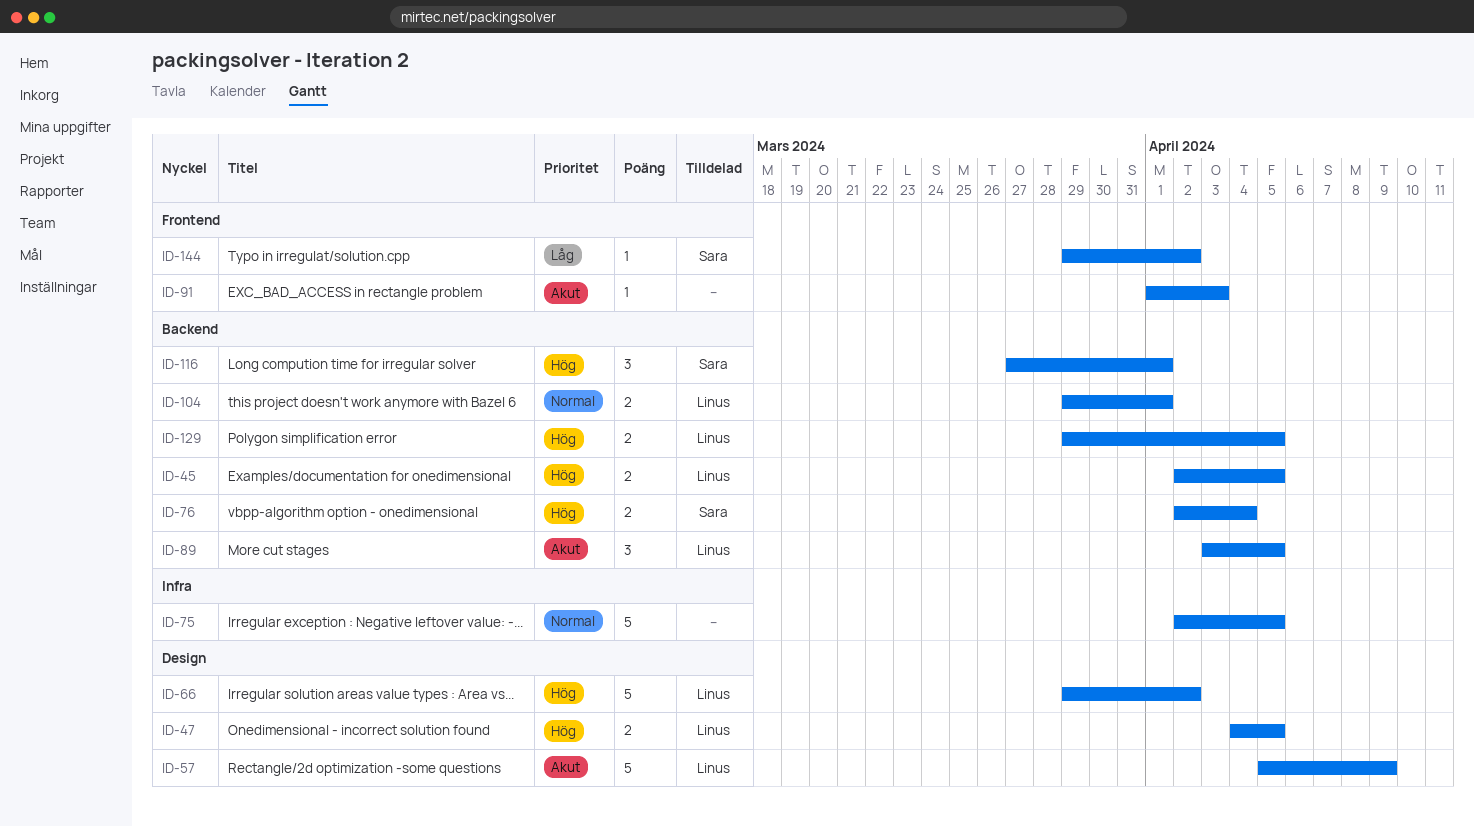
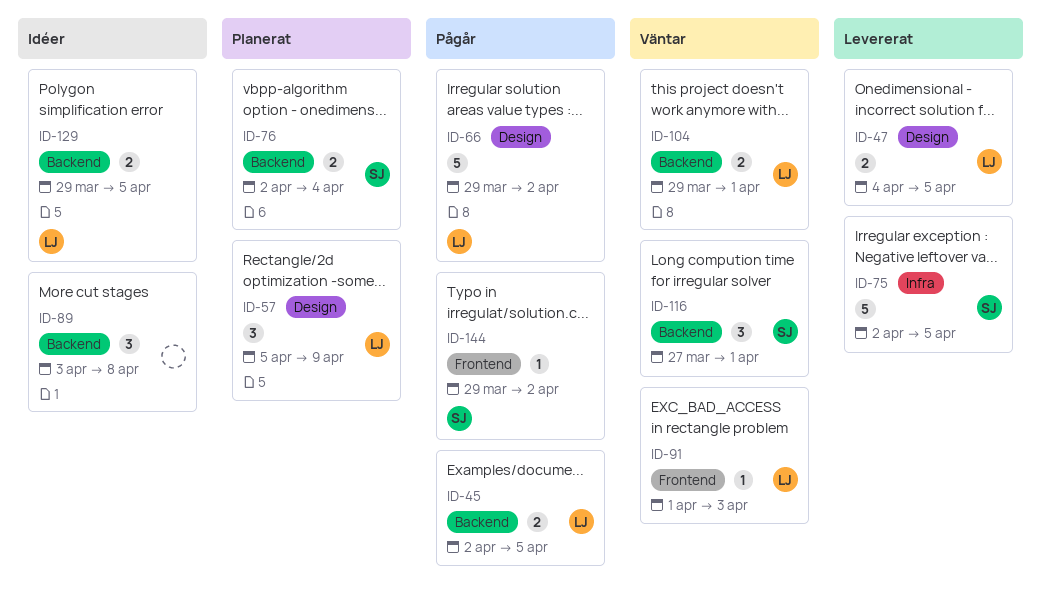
ID-57, estimate: 5 -> 3
ID-75, owner: none -> Sara
ID-89, owner: Linus -> none
ID-89, due: Apr 5 -> Apr 8
ID-91, owner: none -> Linus

